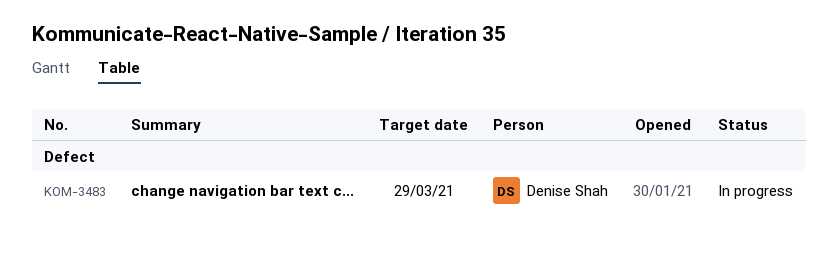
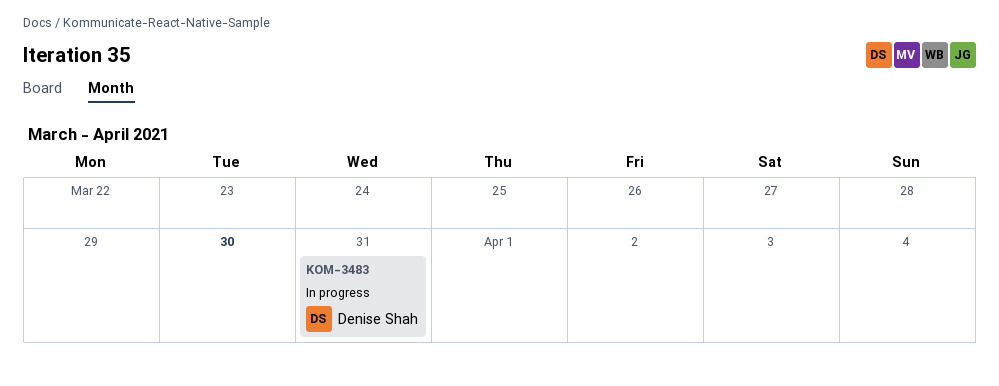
KOM-3483, due: Mar 29 -> Mar 31

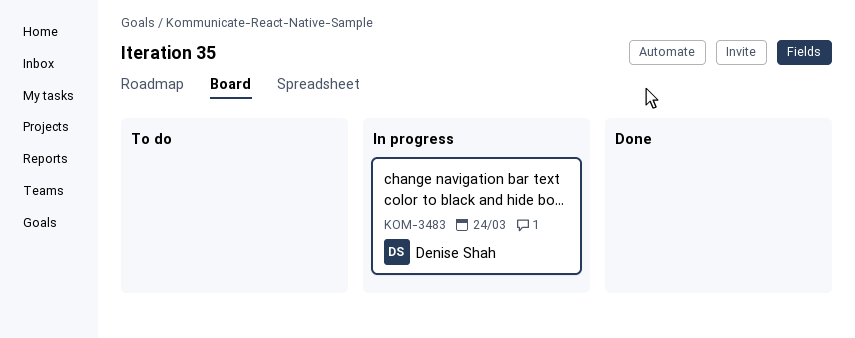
KOM-3483, due: Mar 31 -> Mar 24

